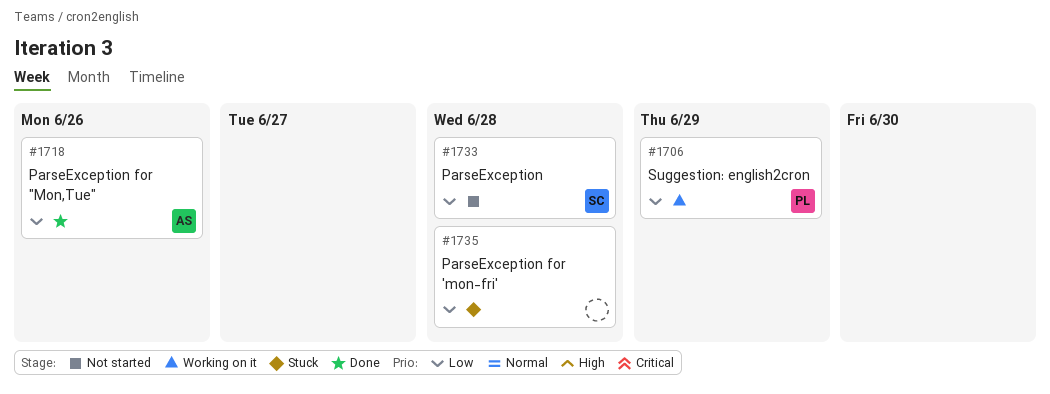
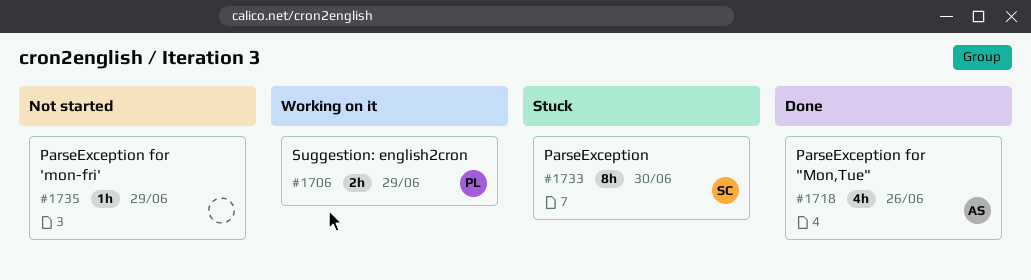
#1733, status: Not started -> Stuck
#1733, due: Jun 28 -> Jun 30
#1735, status: Stuck -> Not started
#1735, due: Jun 28 -> Jun 29

